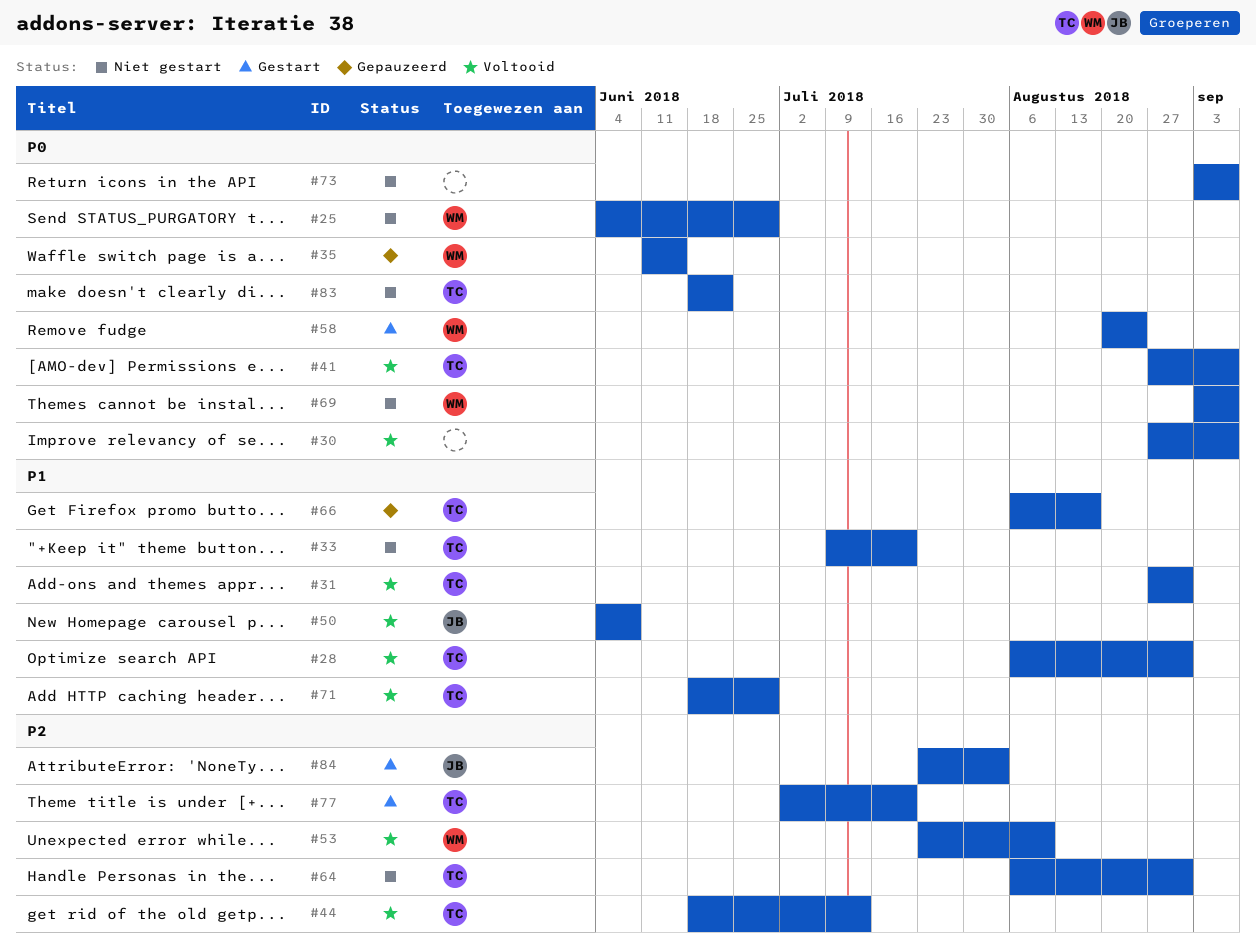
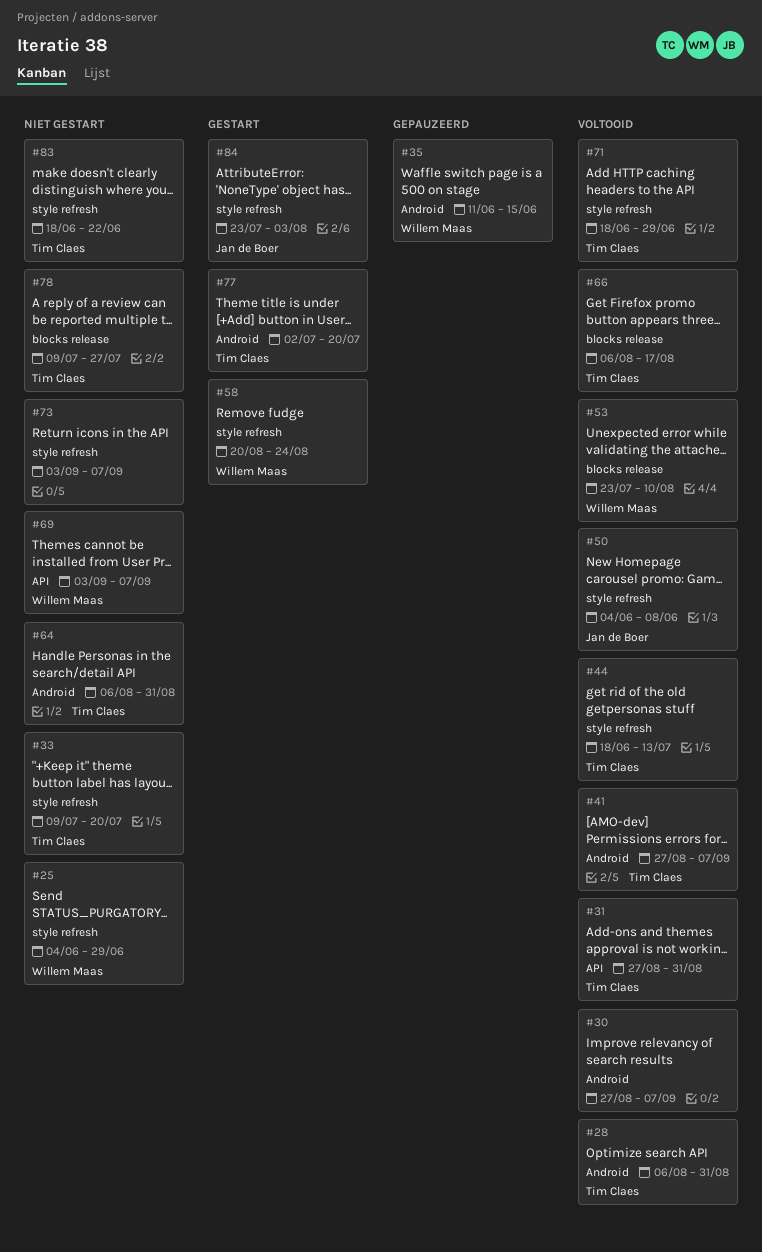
#66, status: Gepauzeerd -> Voltooid
#78: none -> present

